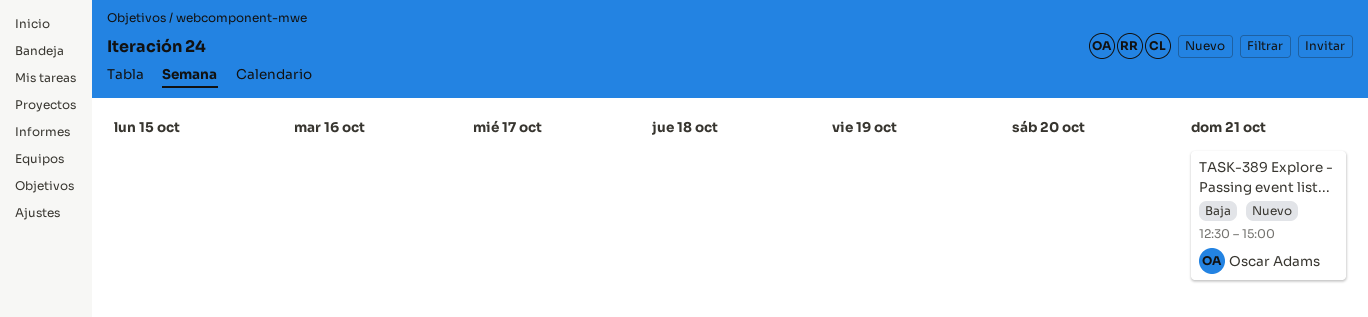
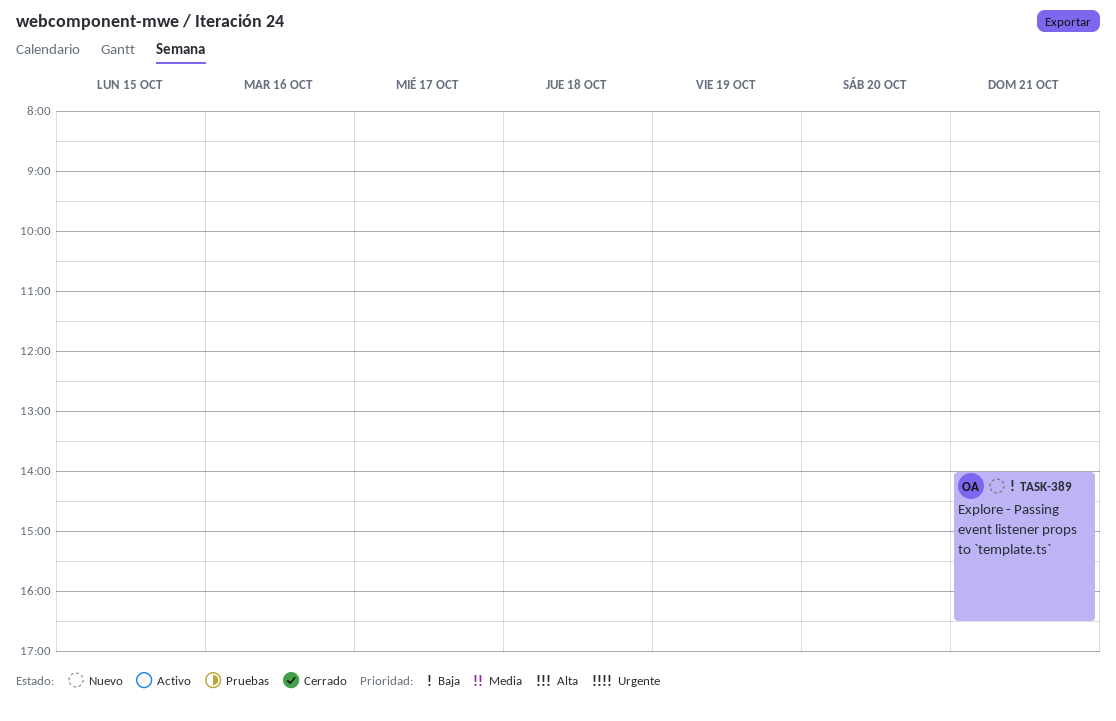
TASK-389, begins: 12:30 -> 14:00
TASK-389, ends: 15:00 -> 16:30

